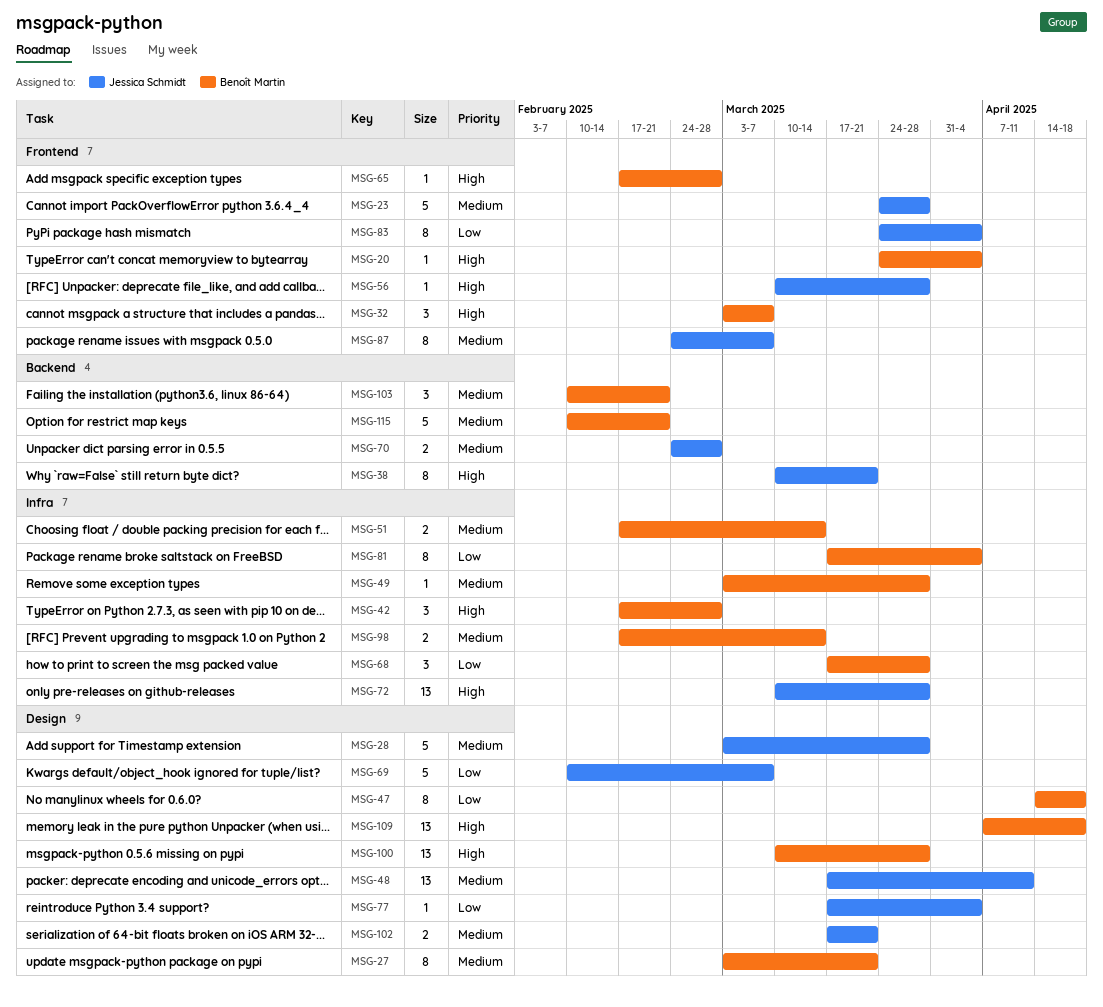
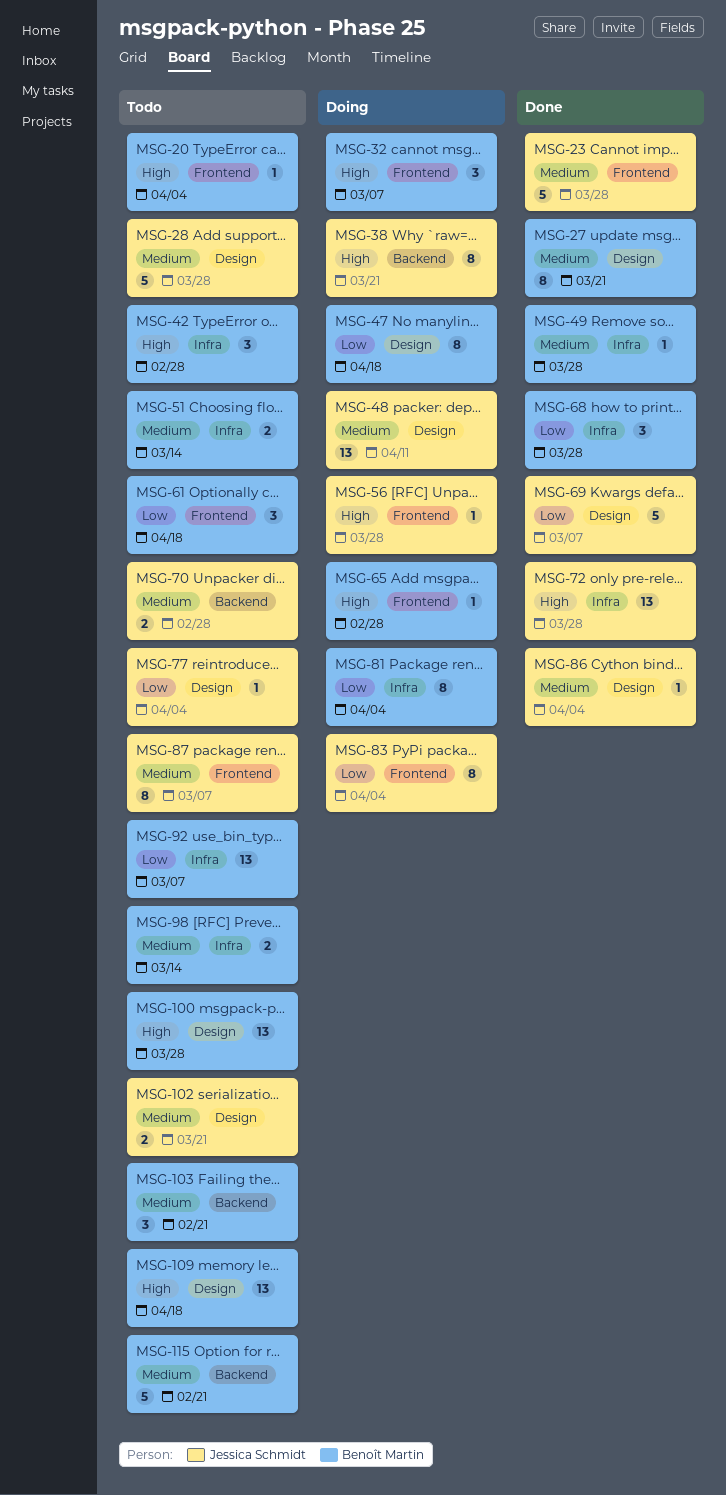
MSG-61: none -> present
MSG-86: none -> present
MSG-92: none -> present

